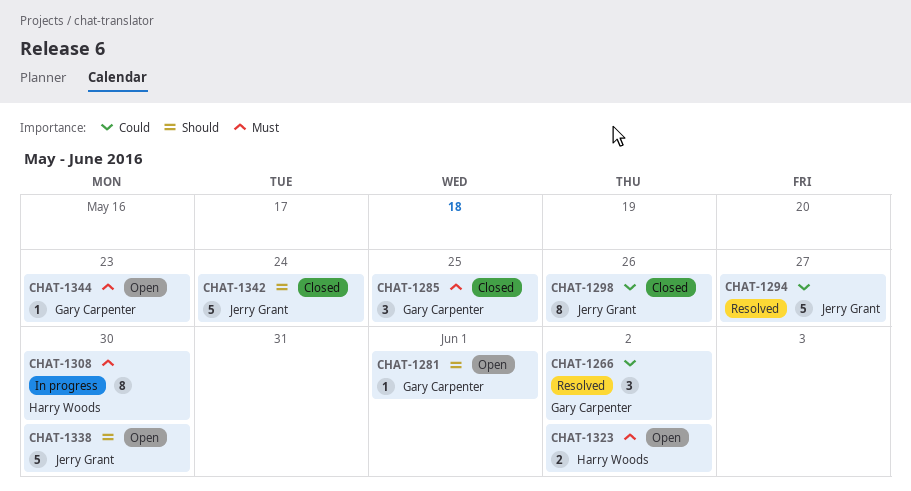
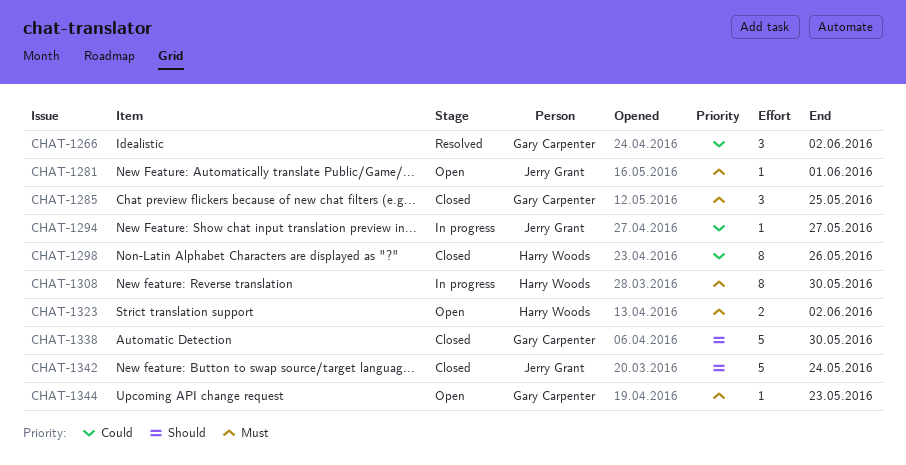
CHAT-1281, owner: Gary Carpenter -> Jerry Grant
CHAT-1281, priority: Should -> Must
CHAT-1294, status: Resolved -> In progress
CHAT-1294, estimate: 5 -> 1
CHAT-1298, owner: Jerry Grant -> Harry Woods
CHAT-1338, status: Open -> Closed
CHAT-1338, owner: Jerry Grant -> Gary Carpenter

